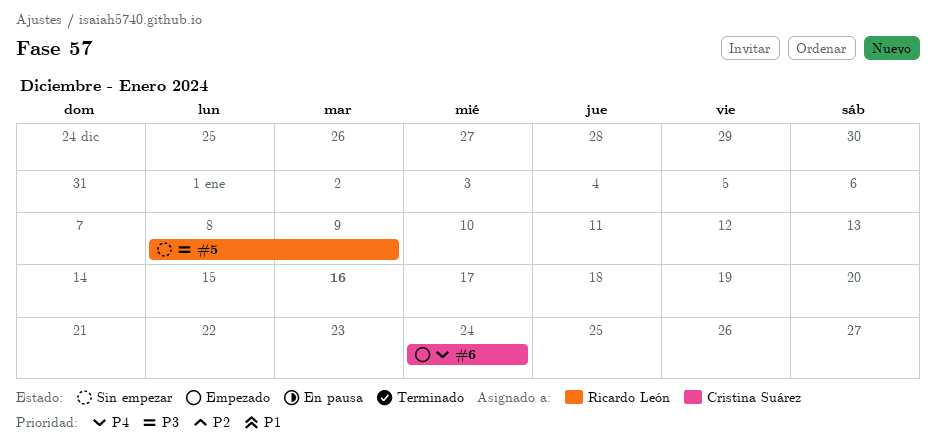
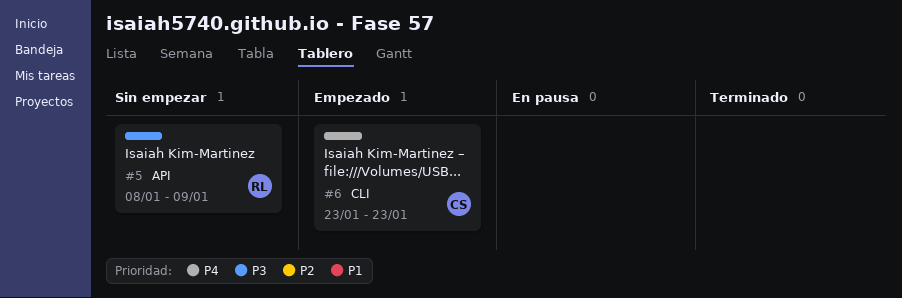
#6, start: Jan 24 -> Jan 23
#6, due: Jan 24 -> Jan 23

